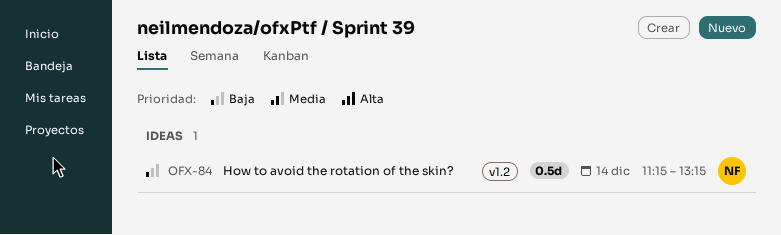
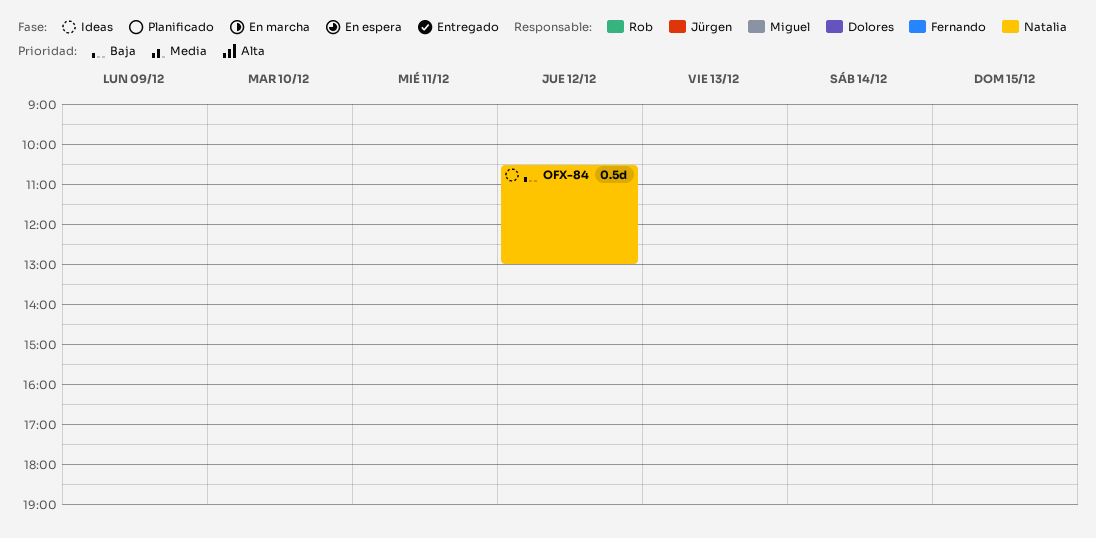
OFX-84, day: Dec 14 -> Dec 12
OFX-84, begins: 11:15 -> 10:30
OFX-84, ends: 13:15 -> 13:00

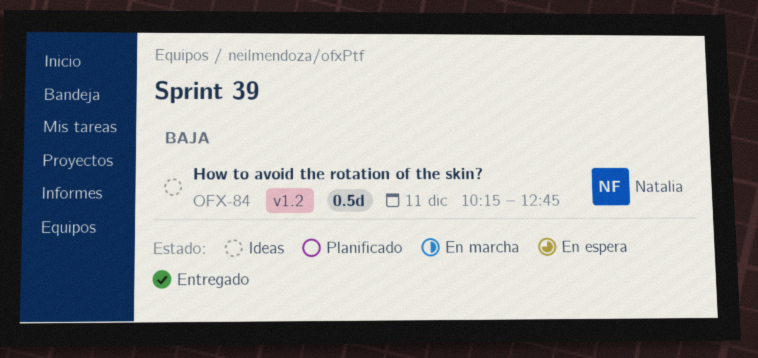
OFX-84, day: Dec 12 -> Dec 11
OFX-84, begins: 10:30 -> 10:15
OFX-84, ends: 13:00 -> 12:45

